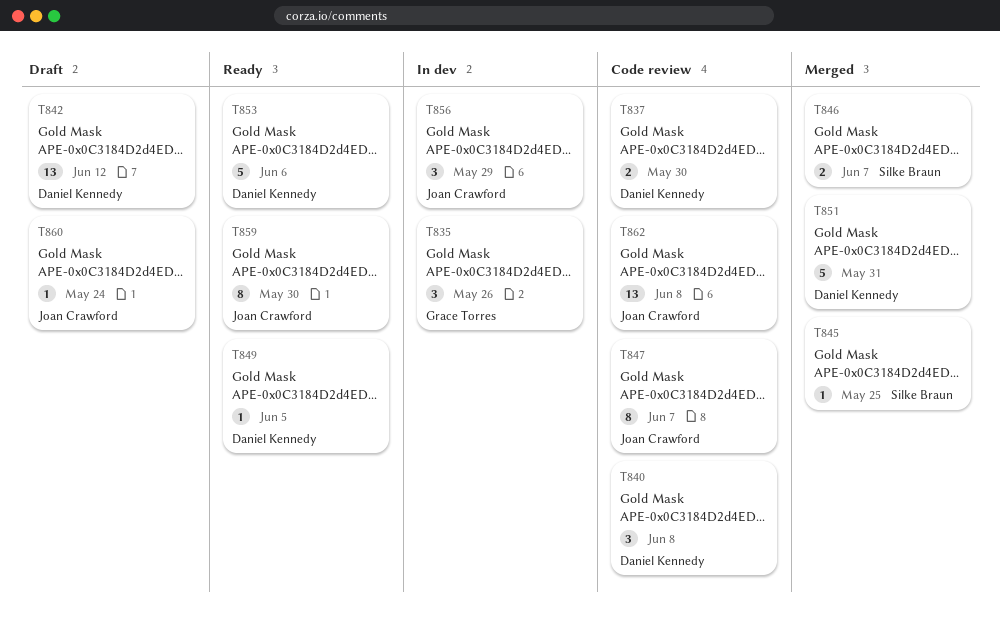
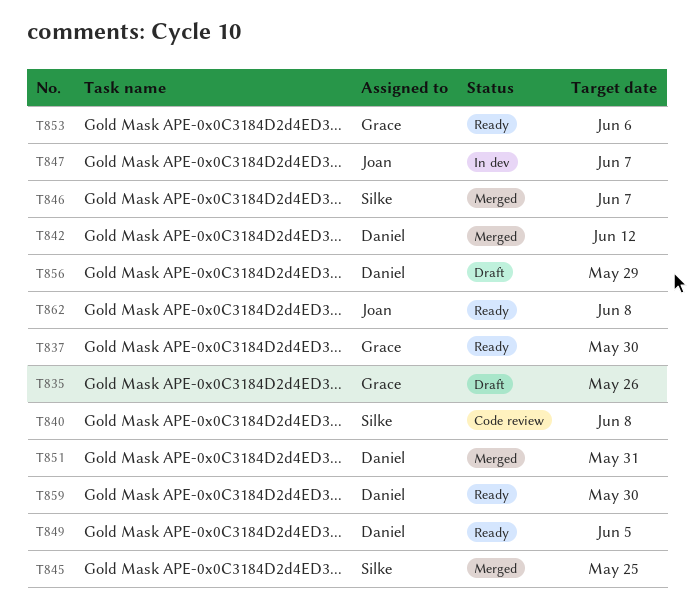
T835, status: In dev -> Draft
T837, status: Code review -> Ready
T837, owner: Daniel Kennedy -> Grace Torres
T840, owner: Daniel Kennedy -> Silke Braun
T842, status: Draft -> Merged
T847, status: Code review -> In dev
T853, owner: Daniel Kennedy -> Grace Torres
T856, status: In dev -> Draft
T856, owner: Joan Crawford -> Daniel Kennedy
T859, owner: Joan Crawford -> Daniel Kennedy
T860: present -> none
T862, status: Code review -> Ready

